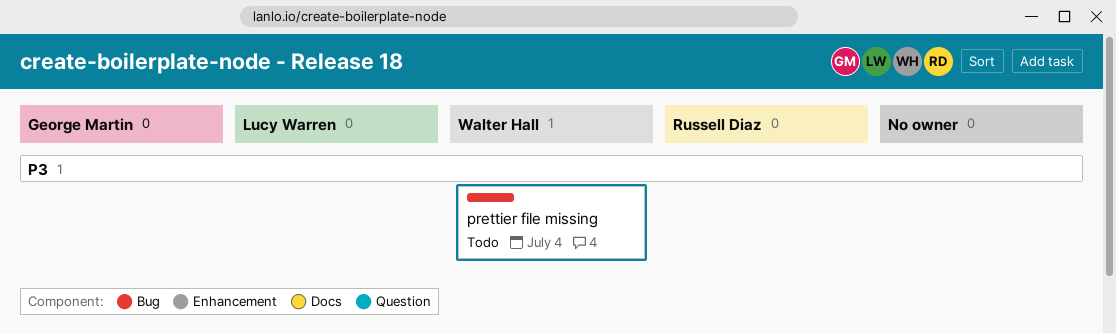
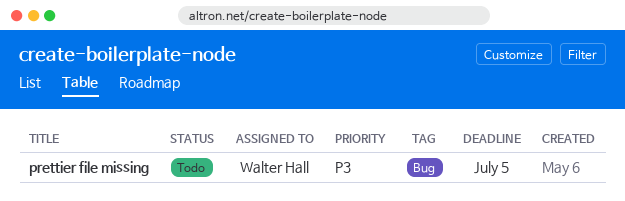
prettier file missing, due: Jul 4 -> Jul 5

